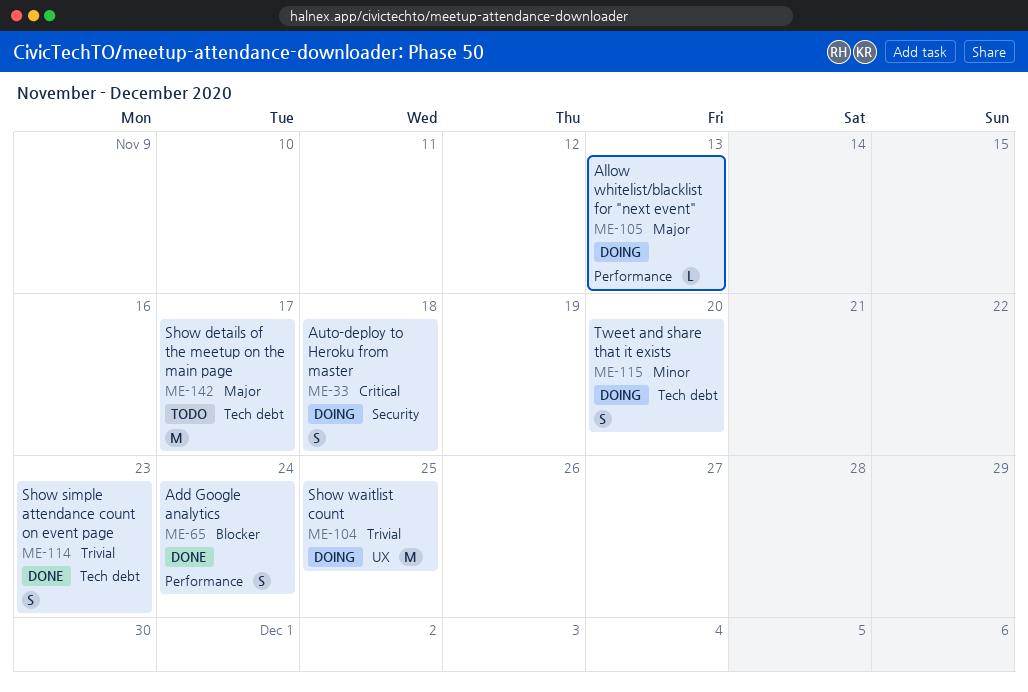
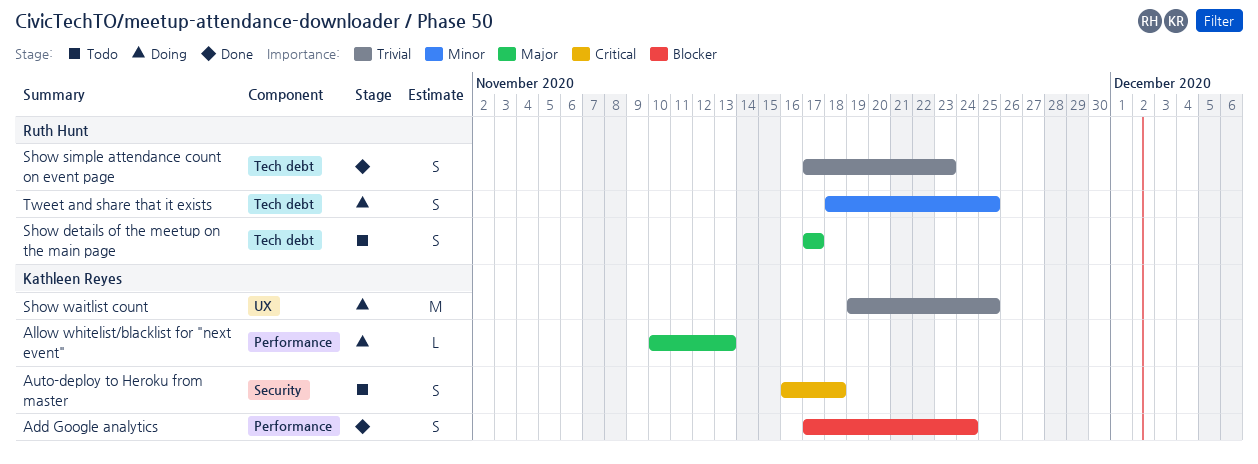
Auto-deploy to Heroku from master, status: Doing -> Todo
Show details of the meetup on the main page, estimate: M -> S
Tweet and share that it exists, due: Nov 20 -> Nov 25

